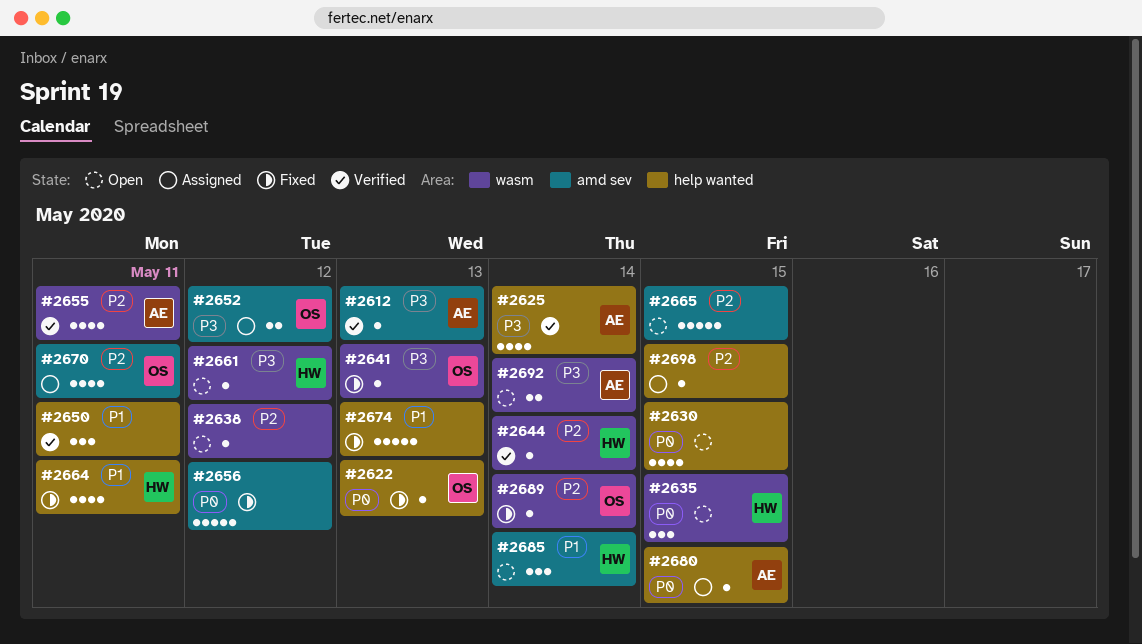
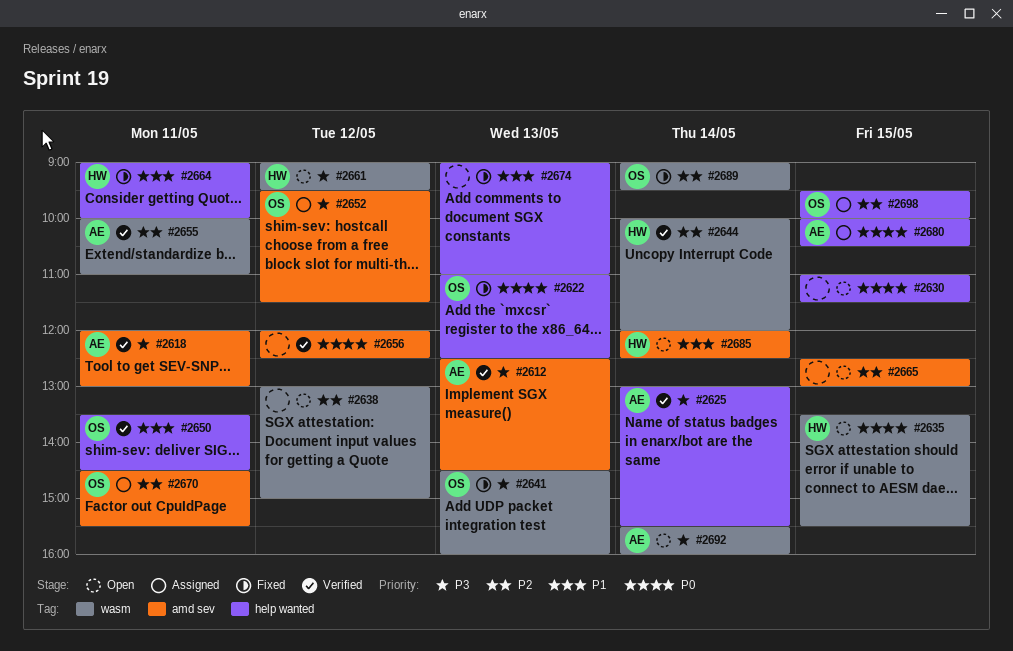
#2618: none -> present
#2650, owner: none -> OS
#2656, status: Fixed -> Verified
#2698, owner: none -> OS

